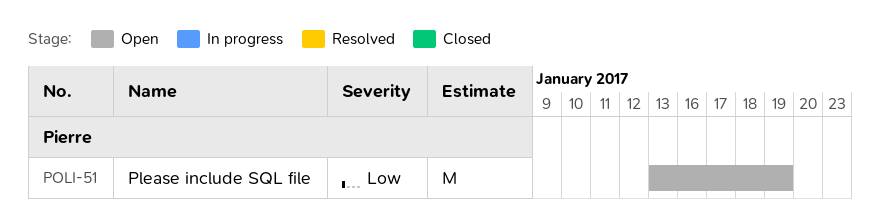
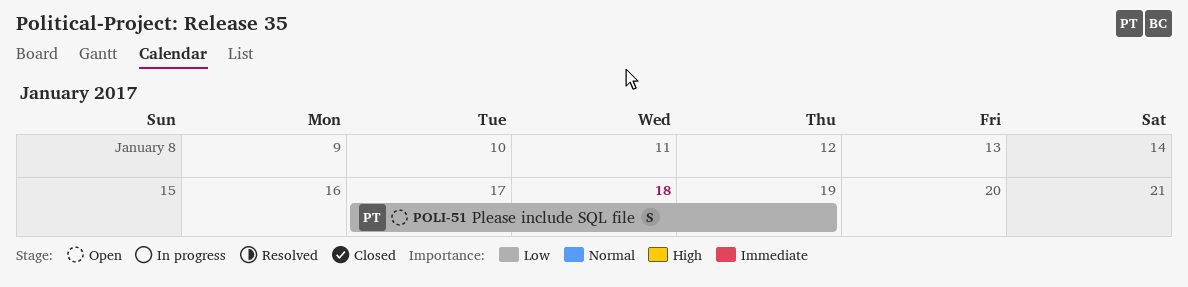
POLI-51, estimate: M -> S
POLI-51, start: Jan 13 -> Jan 17

